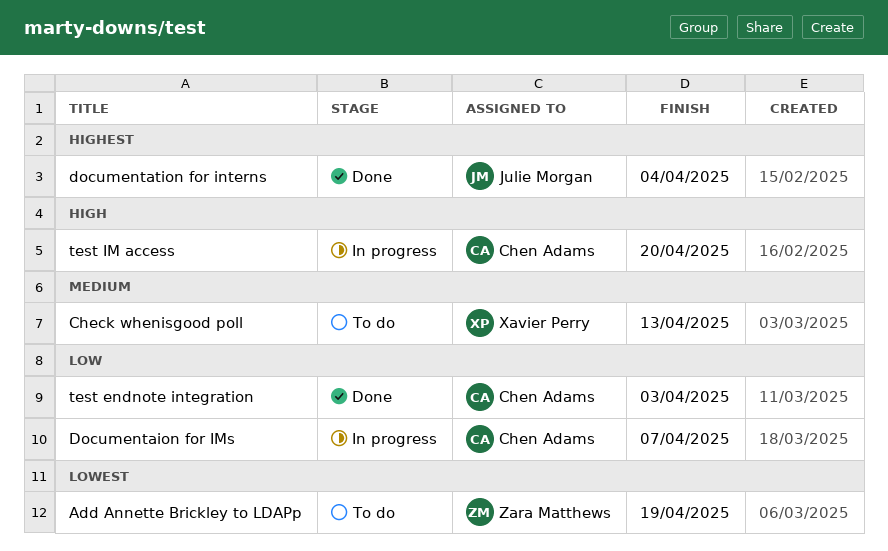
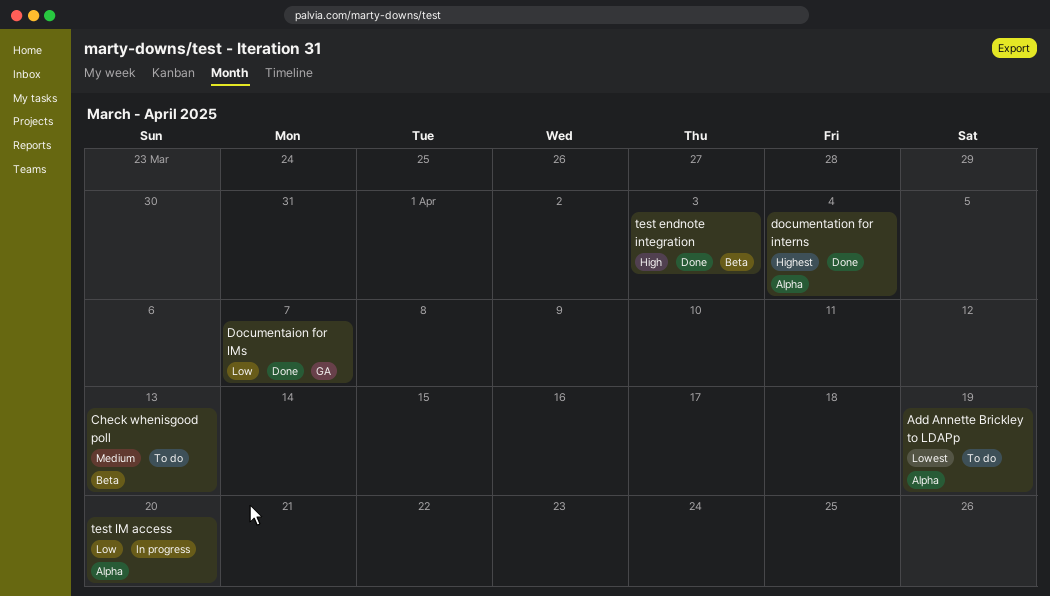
Documentaion for IMs, status: In progress -> Done
test endnote integration, priority: Low -> High
test IM access, priority: High -> Low

